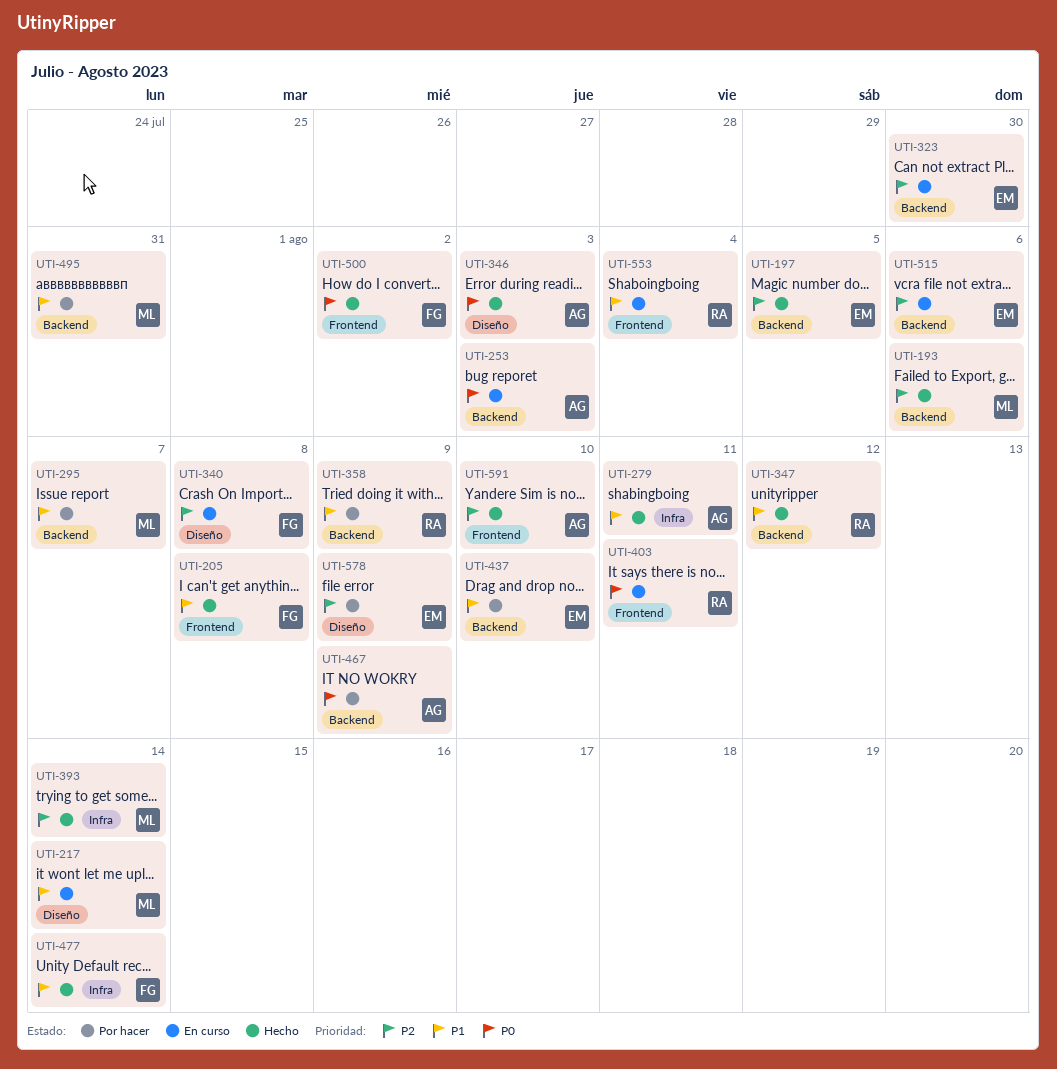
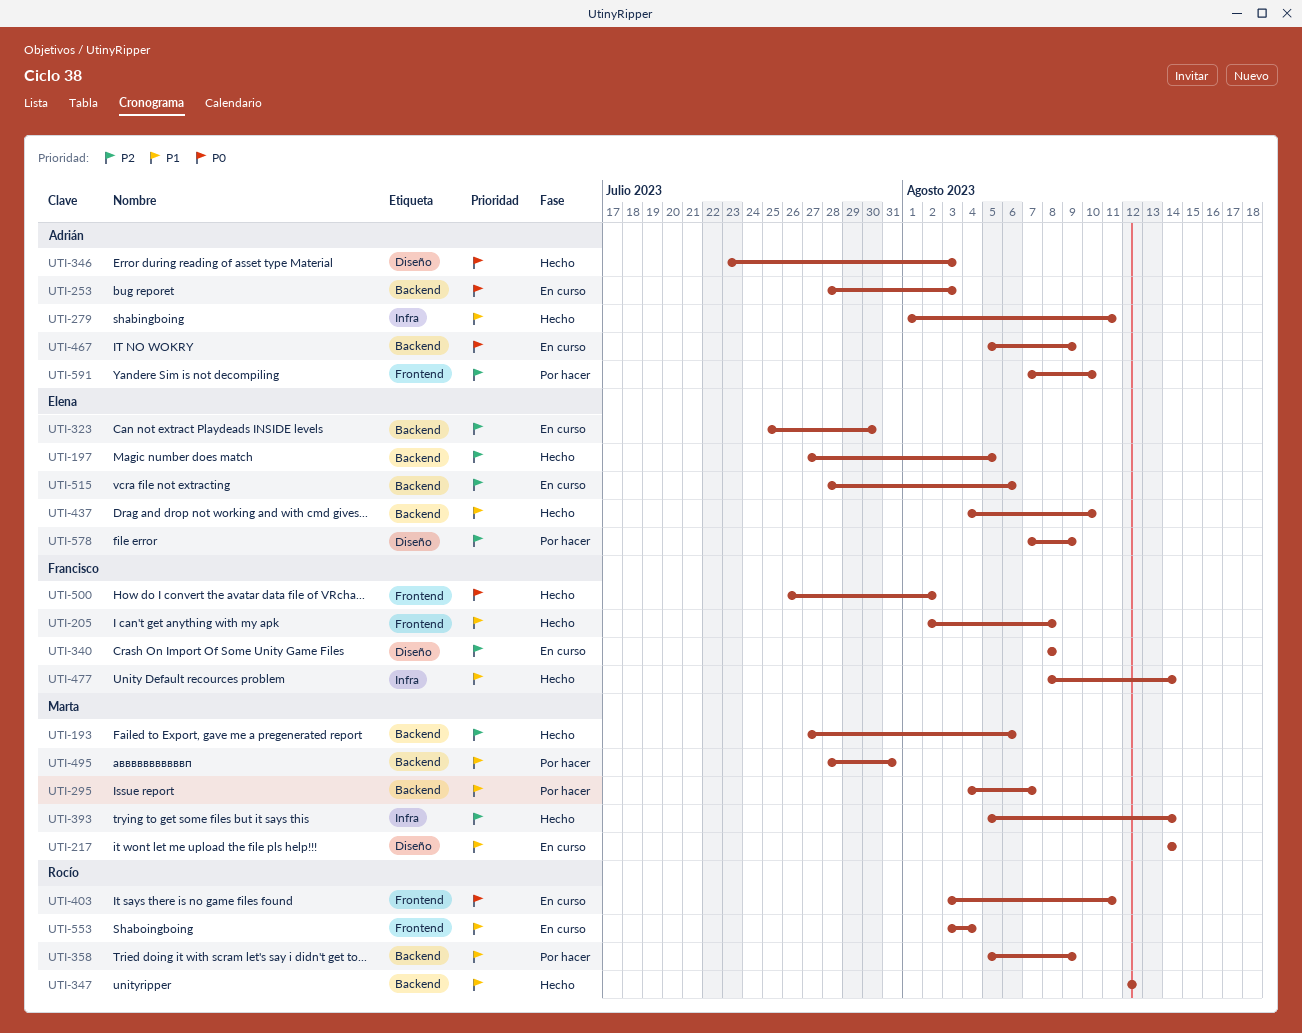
UTI-437, status: Por hacer -> Hecho
UTI-467, status: Por hacer -> En curso
UTI-591, status: Hecho -> Por hacer

